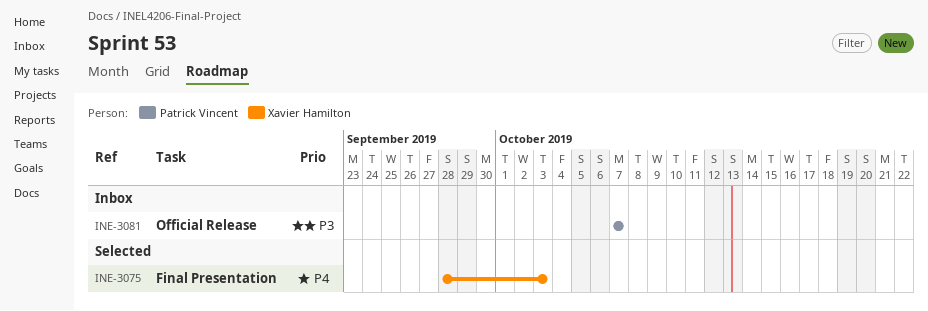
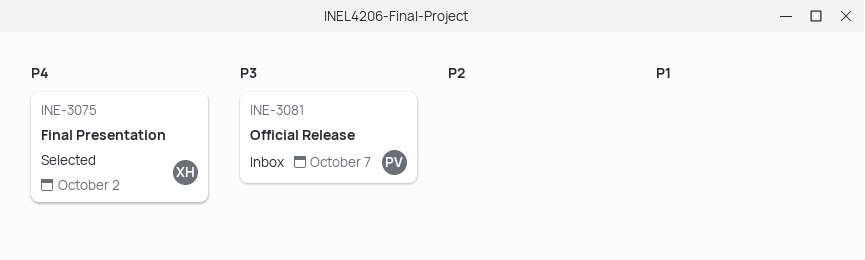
INE-3075, due: Oct 3 -> Oct 2

